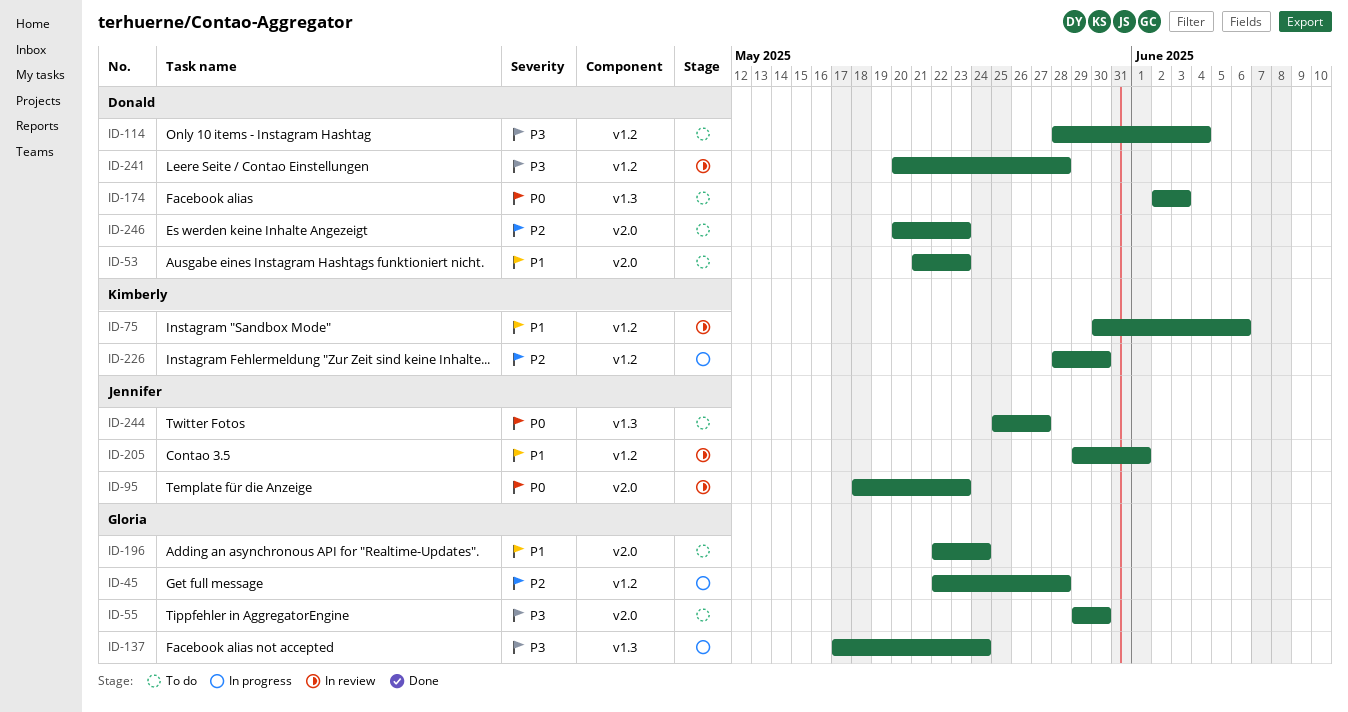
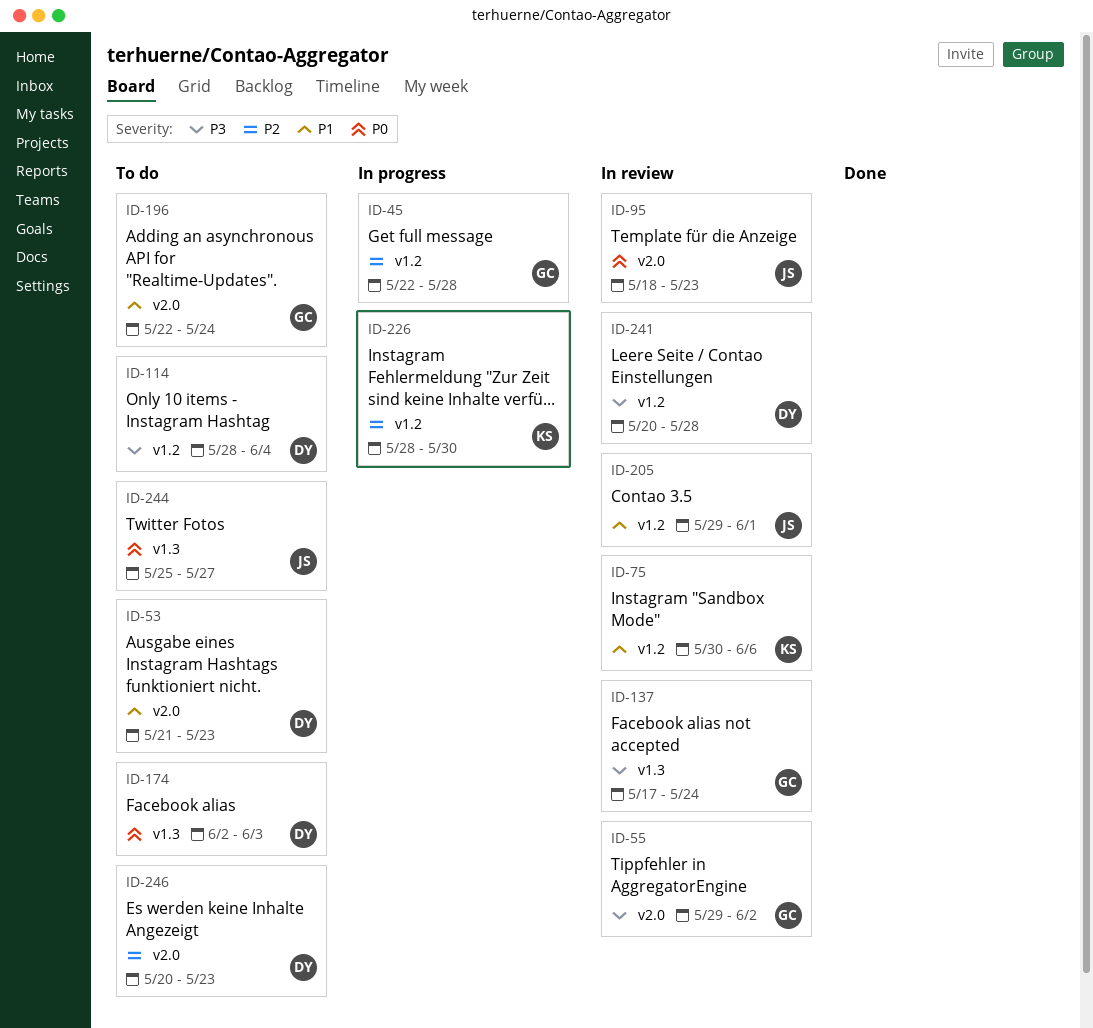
ID-55, status: To do -> In review
ID-55, due: May 30 -> Jun 2
ID-137, status: In progress -> In review

